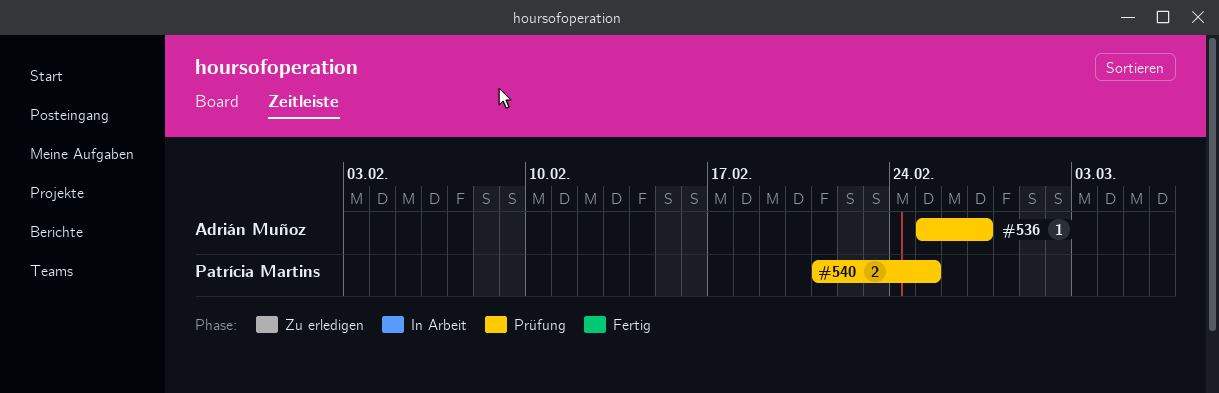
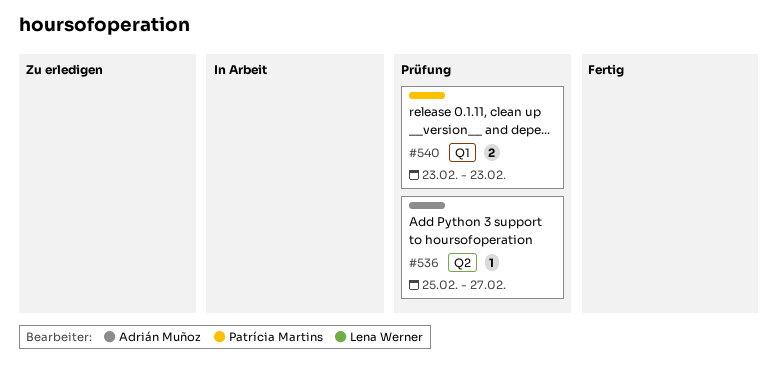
#540, start: Feb 21 -> Feb 23
#540, due: Feb 25 -> Feb 23

